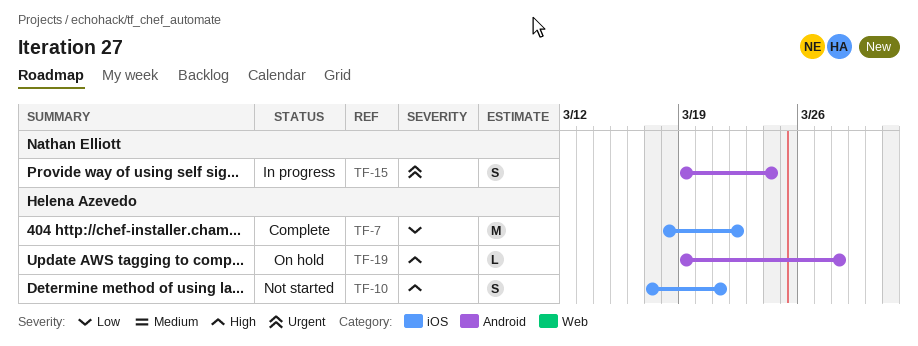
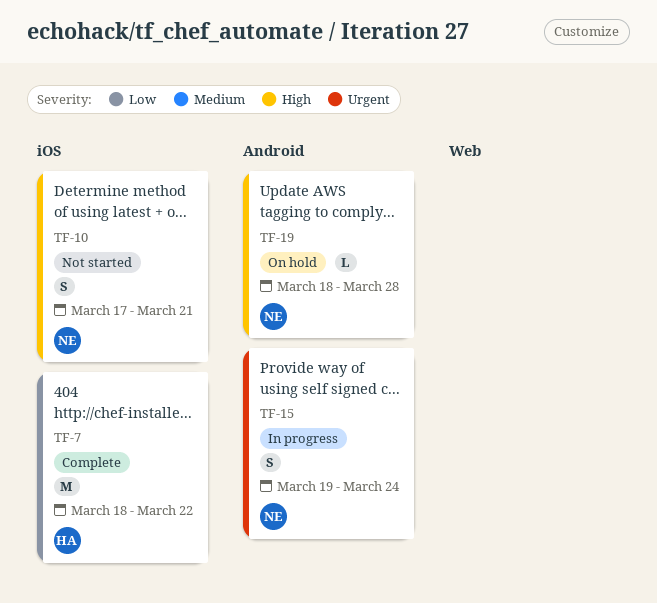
TF-10, owner: Helena Azevedo -> Nathan Elliott
TF-19, owner: Helena Azevedo -> Nathan Elliott
TF-19, start: Mar 19 -> Mar 18

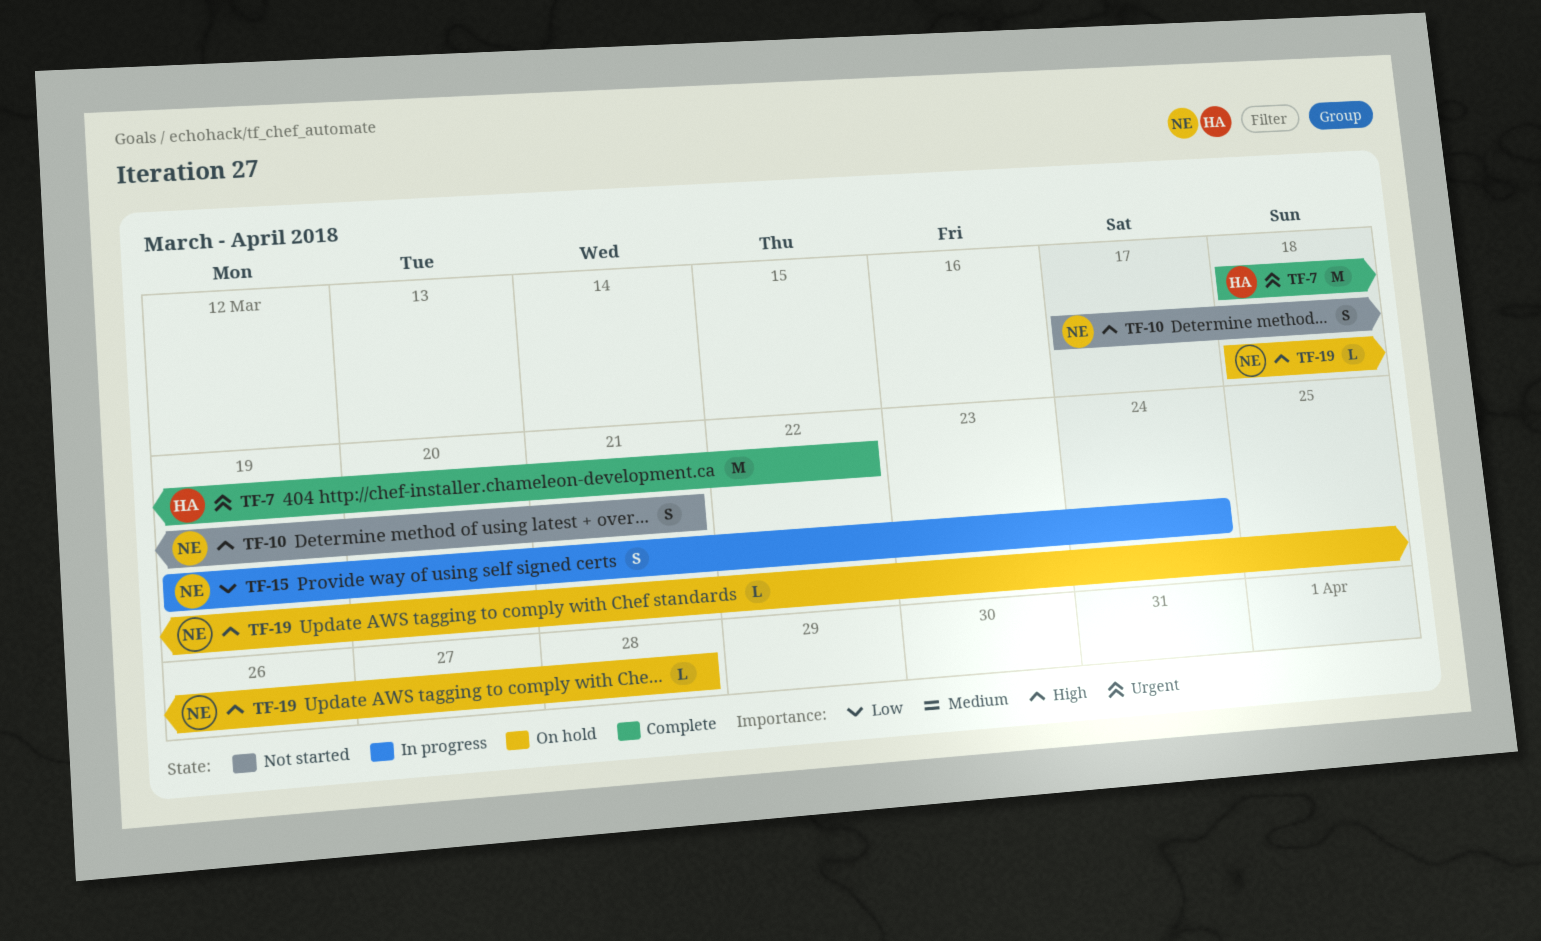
TF-7, priority: Low -> Urgent
TF-15, priority: Urgent -> Low

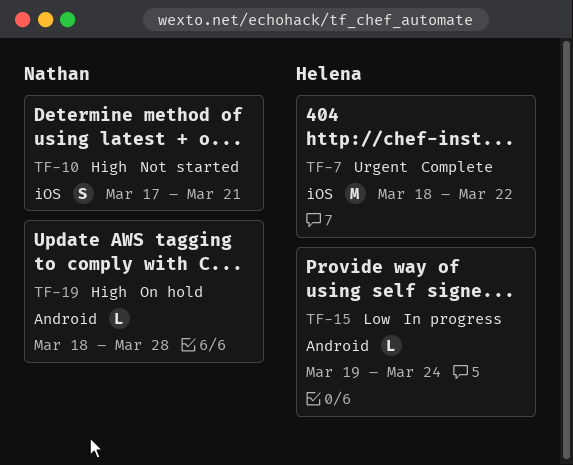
TF-15, owner: Nathan -> Helena
TF-15, estimate: S -> L

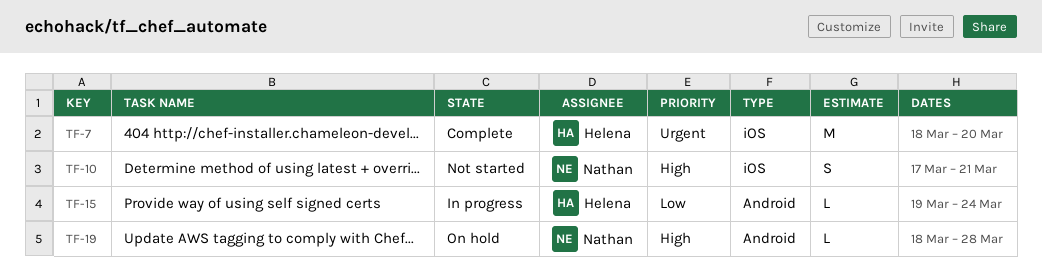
TF-7, due: Mar 22 -> Mar 20

